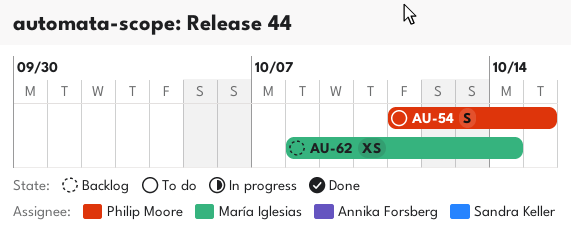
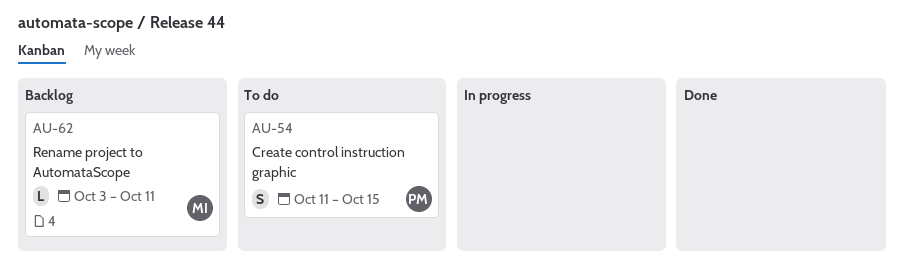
AU-62, estimate: XS -> L
AU-62, start: Oct 8 -> Oct 3
AU-62, due: Oct 14 -> Oct 11

